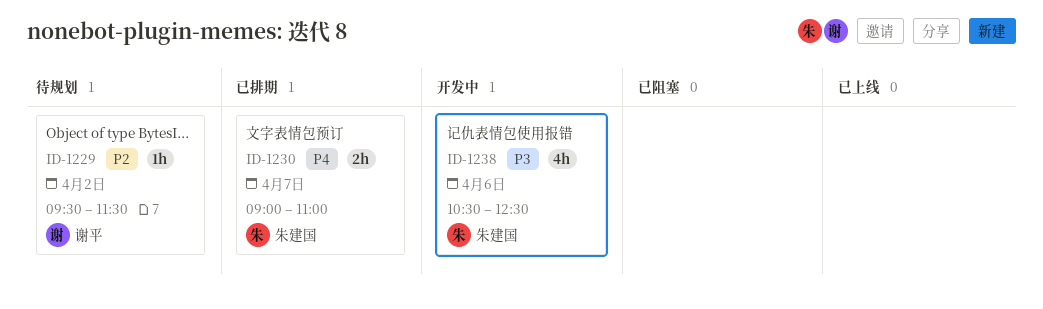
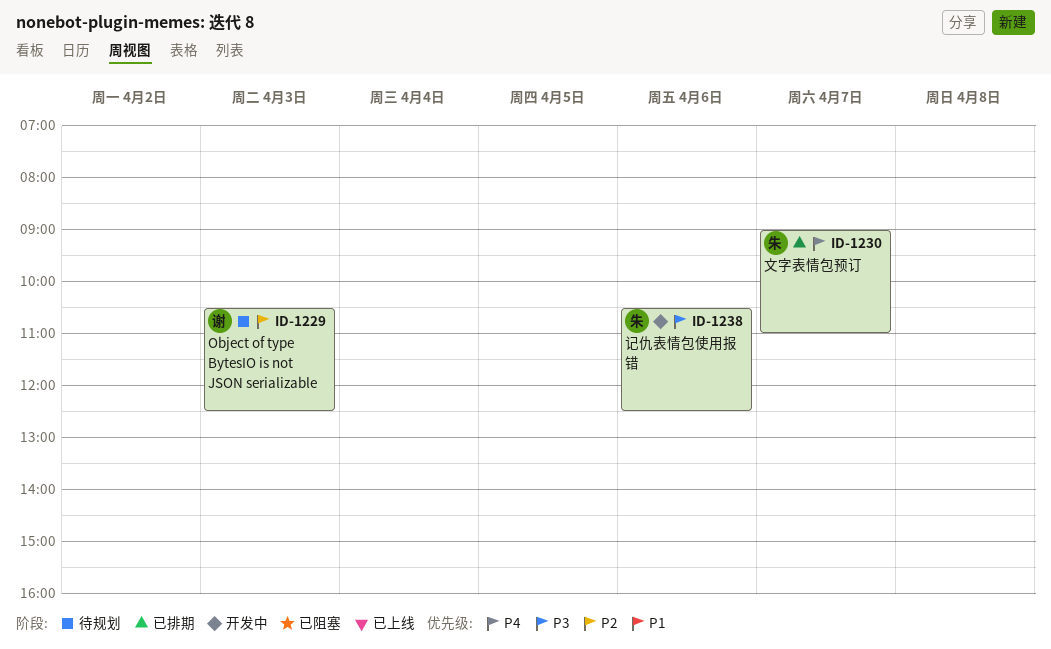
ID-1229, day: Apr 2 -> Apr 3
ID-1229, begins: 09:30 -> 10:30
ID-1229, ends: 11:30 -> 12:30

